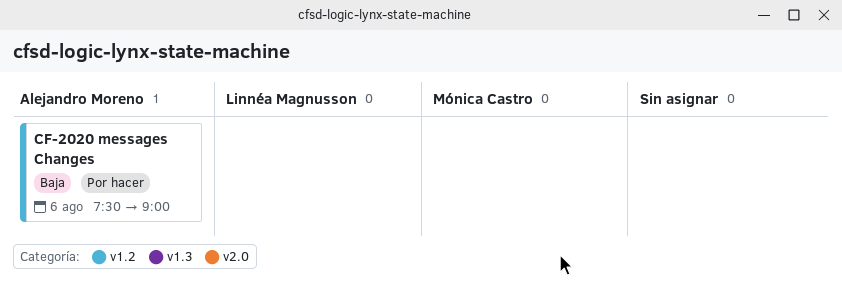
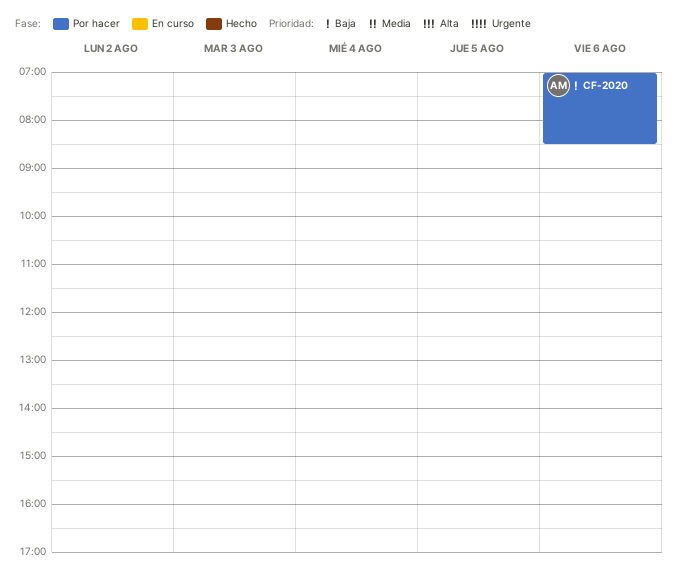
CF-2020, begins: 07:30 -> 07:00
CF-2020, ends: 09:00 -> 08:30

